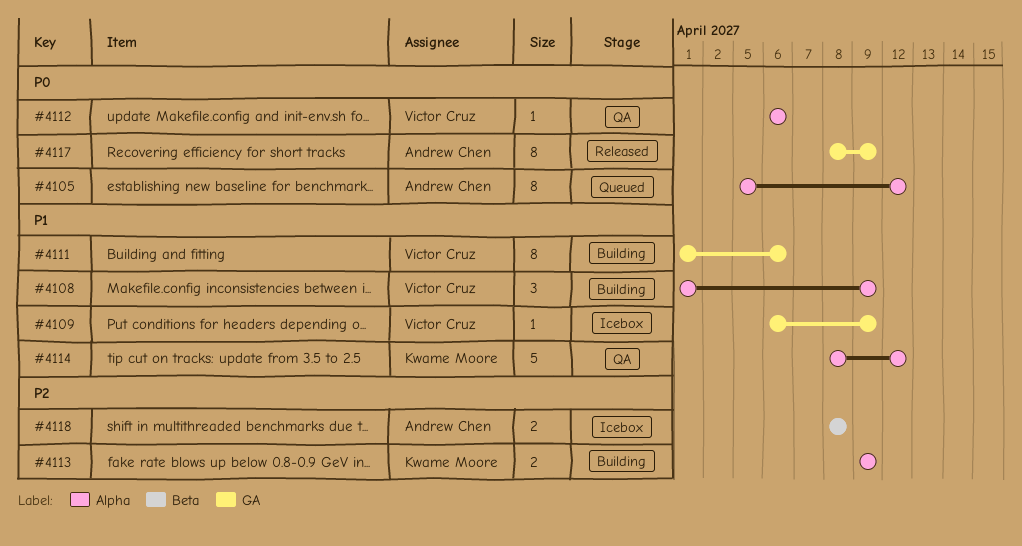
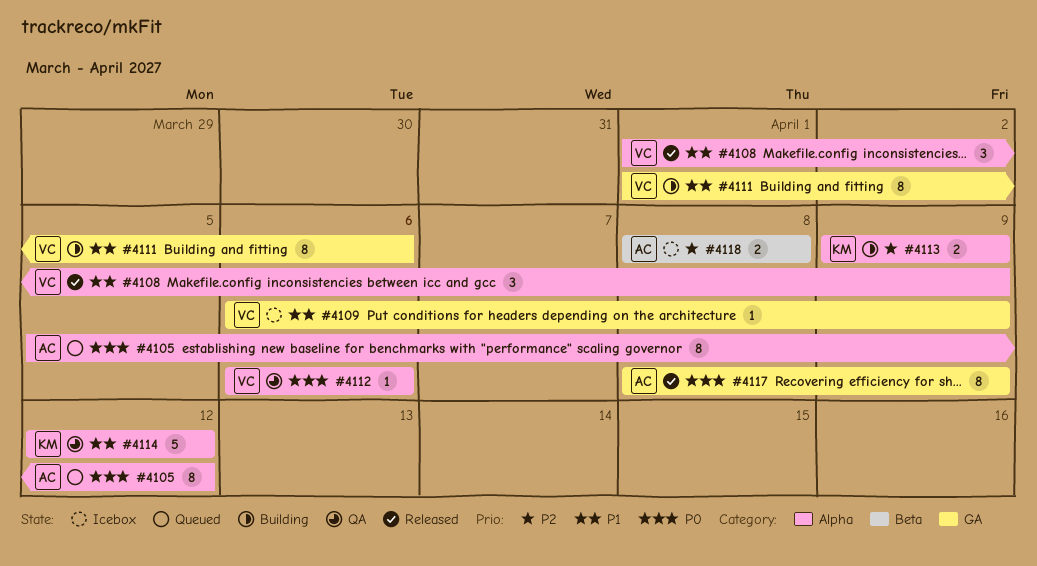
#4108, status: Building -> Released
#4114, start: Apr 8 -> Apr 12

